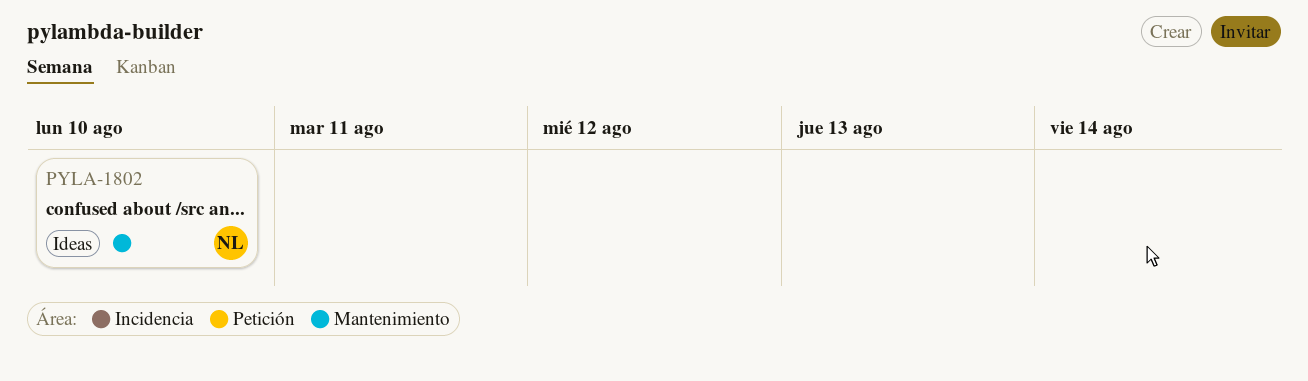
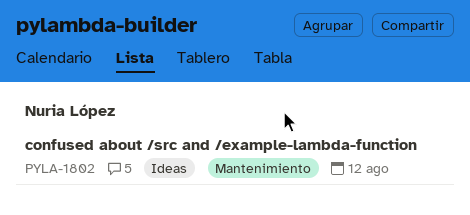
PYLA-1802, due: Aug 10 -> Aug 12

